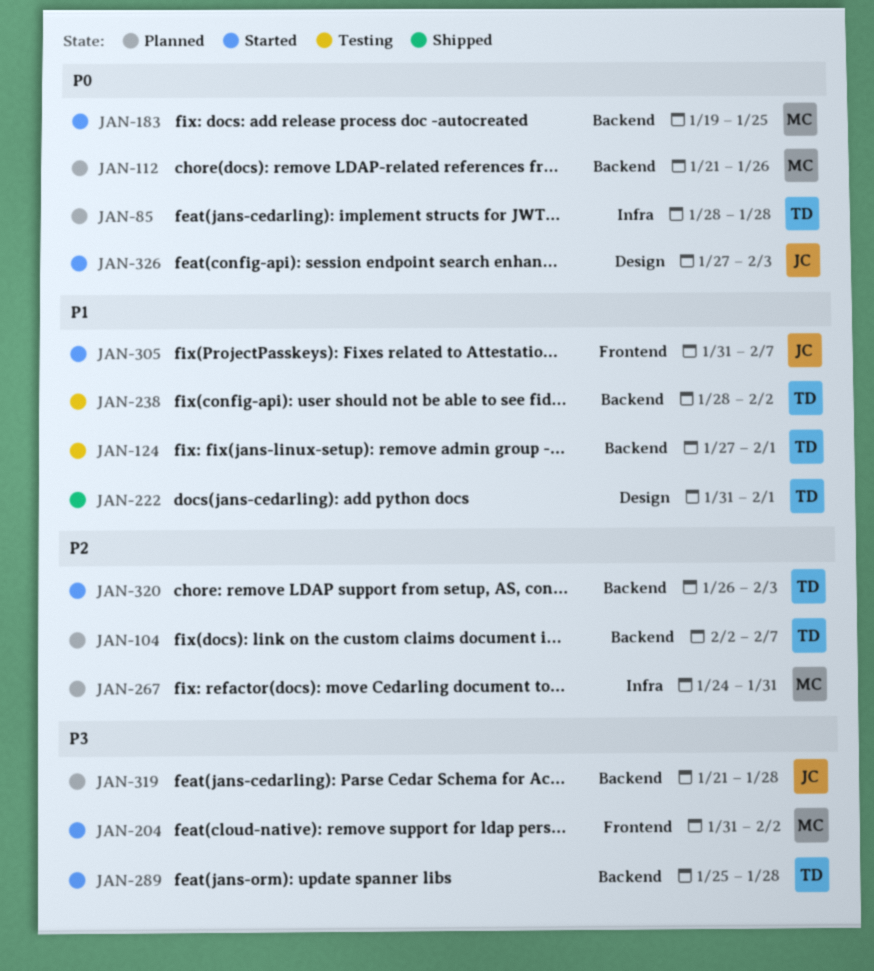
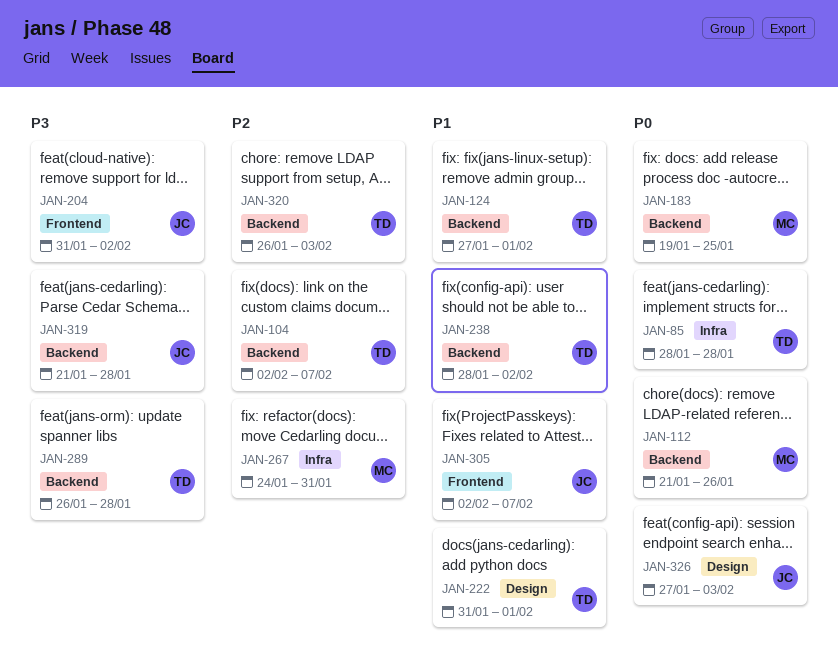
JAN-204, owner: MC -> JC
JAN-289, start: Jan 25 -> Jan 26
JAN-305, start: Jan 31 -> Feb 2

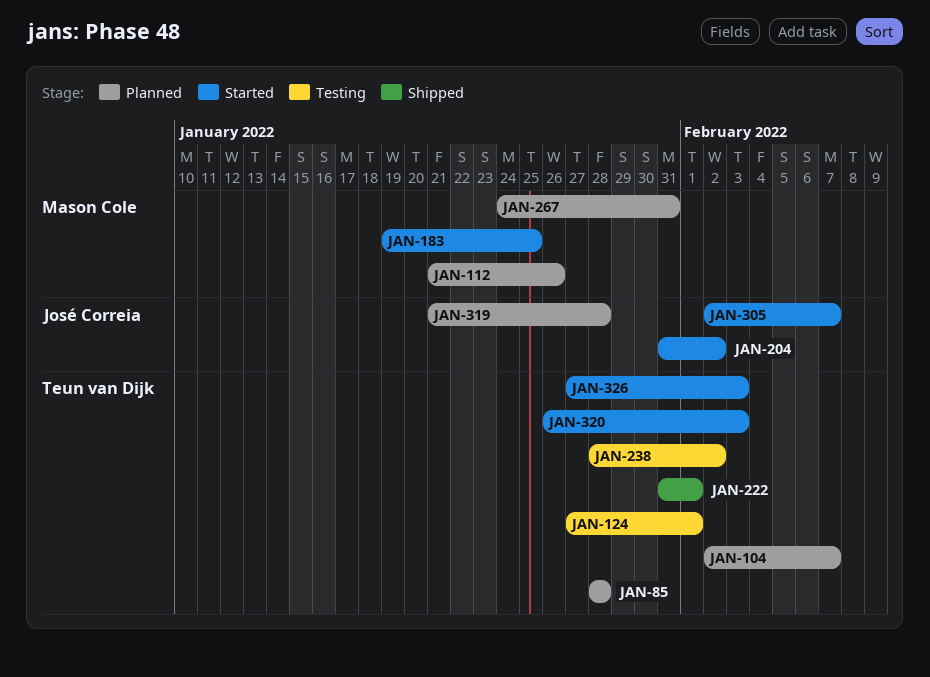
JAN-289: present -> none
JAN-326, owner: José Correia -> Teun van Dijk

